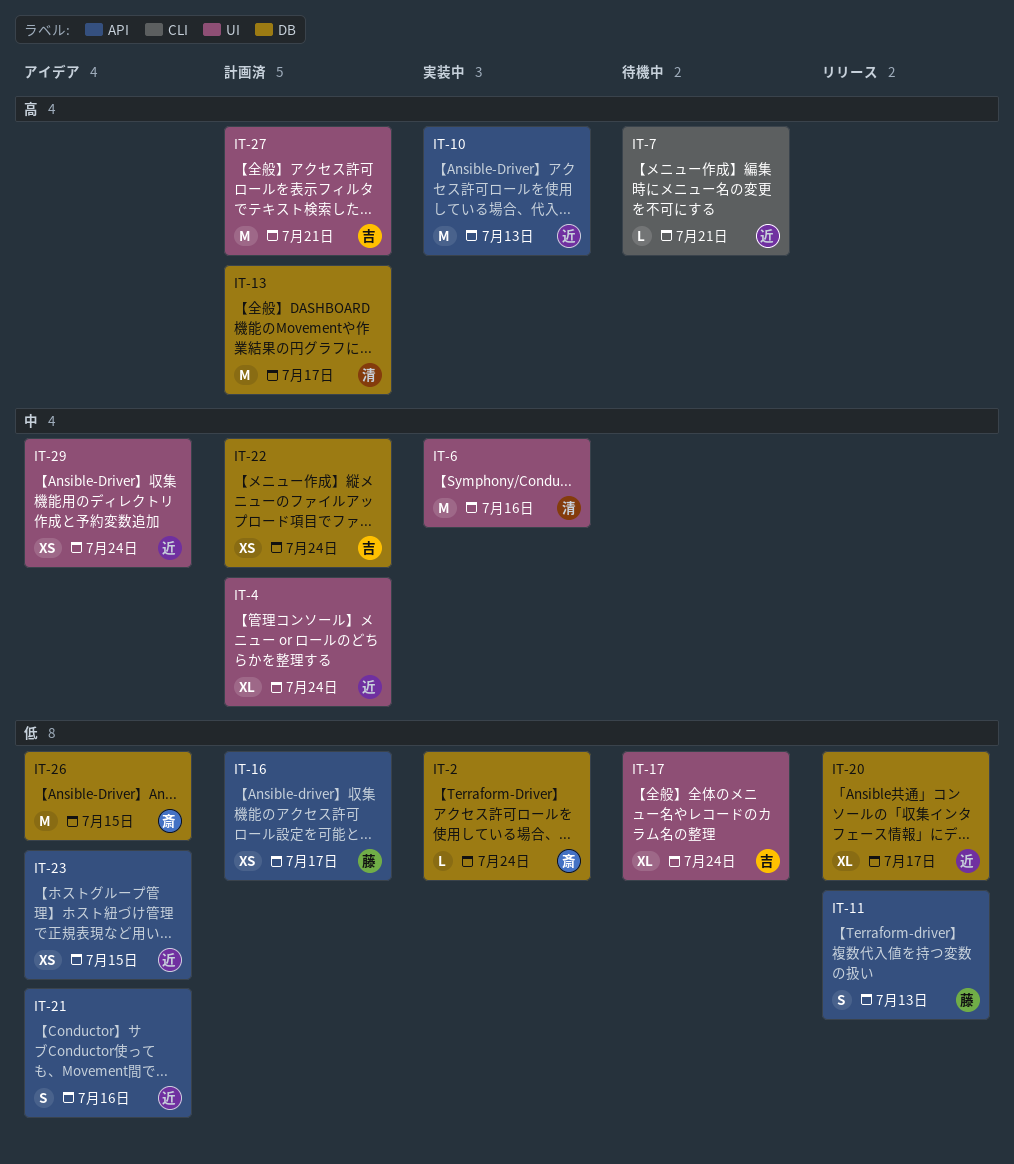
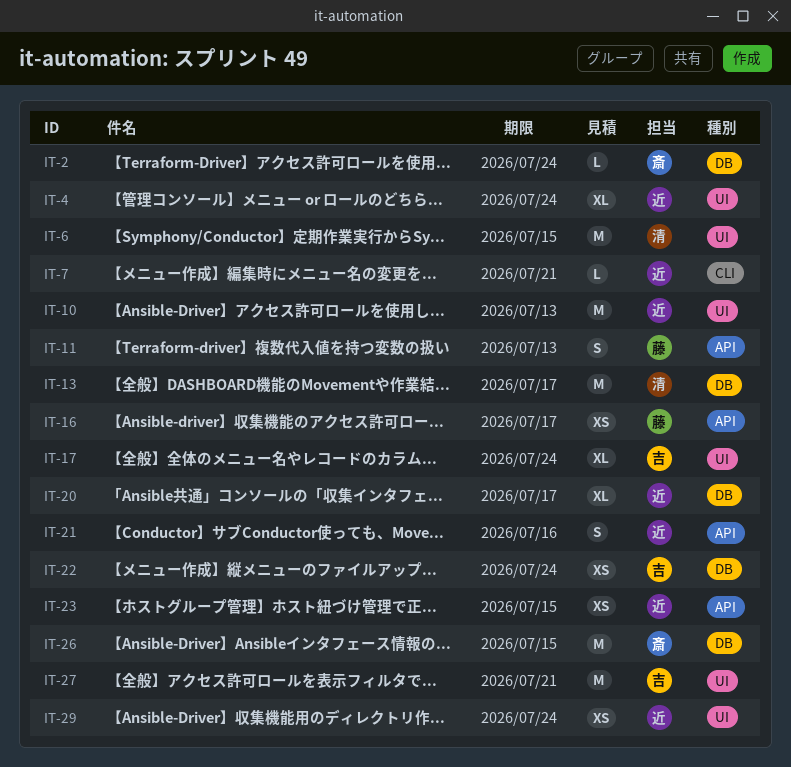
IT-6, due: Jul 16 -> Jul 15
IT-10, label: API -> UI

